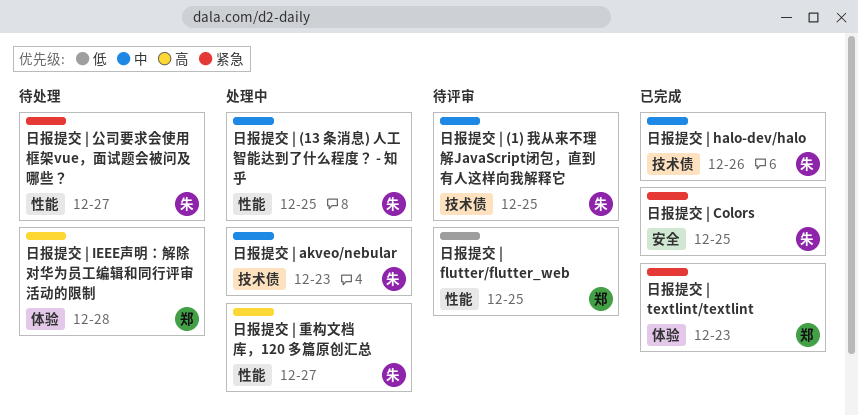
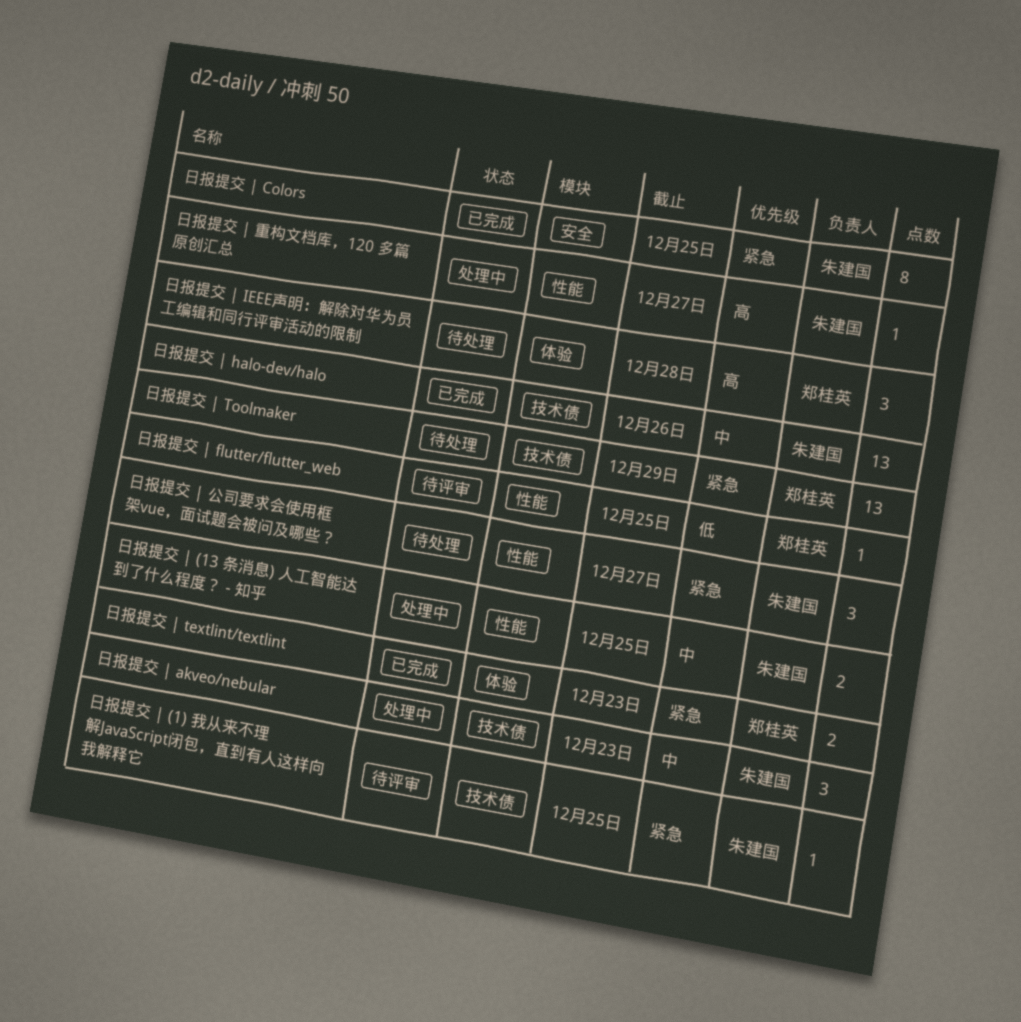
日报提交 | (1) 我从来不理解JavaScript闭包，直到有人这样向我解释它, priority: 中 -> 紧急
日报提交 | Toolmaker: none -> present

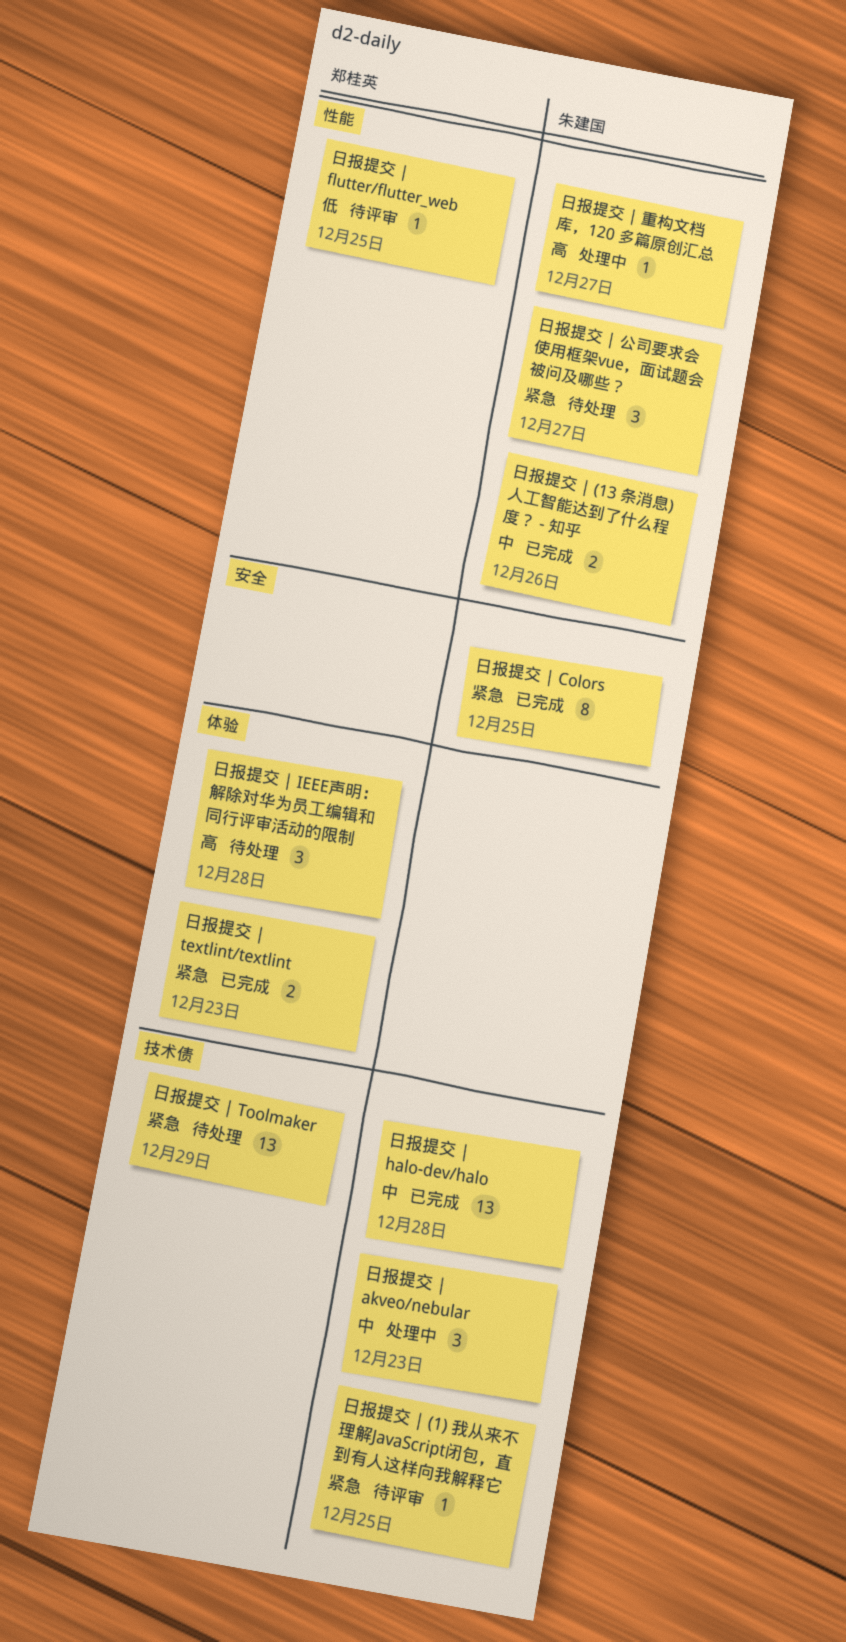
日报提交 | (13 条消息) 人工智能达到了什么程度？ - 知乎, status: 处理中 -> 已完成
日报提交 | (13 条消息) 人工智能达到了什么程度？ - 知乎, due: Dec 25 -> Dec 26
日报提交 | halo-dev/halo, due: Dec 26 -> Dec 28

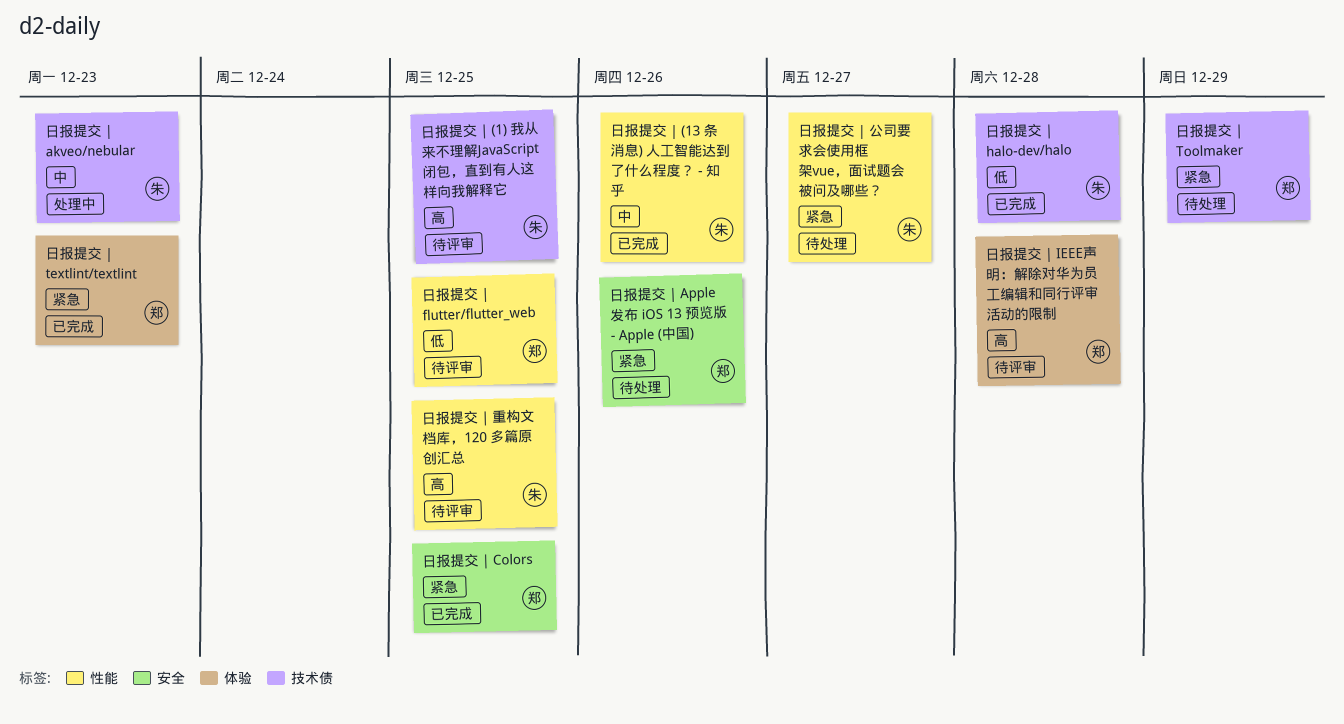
日报提交 | (1) 我从来不理解JavaScript闭包，直到有人这样向我解释它, priority: 紧急 -> 高
日报提交 | Apple 发布 iOS 13 预览版 - Apple (中国): none -> present
日报提交 | Colors, owner: 朱建国 -> 郑桂英
日报提交 | halo-dev/halo, priority: 中 -> 低
日报提交 | IEEE声明：解除对华为员工编辑和同行评审活动的限制, status: 待处理 -> 待评审
日报提交 | 重构文档库，120 多篇原创汇总, status: 处理中 -> 待评审
日报提交 | 重构文档库，120 多篇原创汇总, due: Dec 27 -> Dec 25

